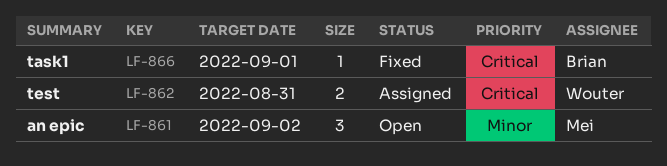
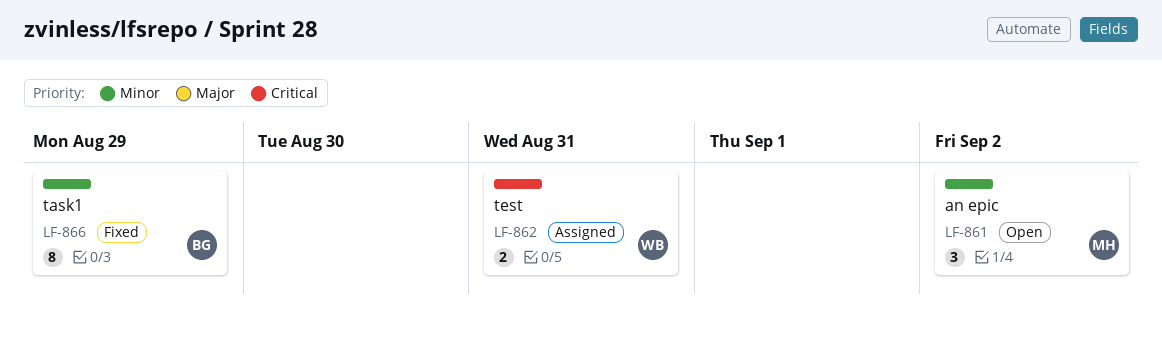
LF-866, priority: Critical -> Minor
LF-866, estimate: 1 -> 8
LF-866, due: Sep 1 -> Aug 29

